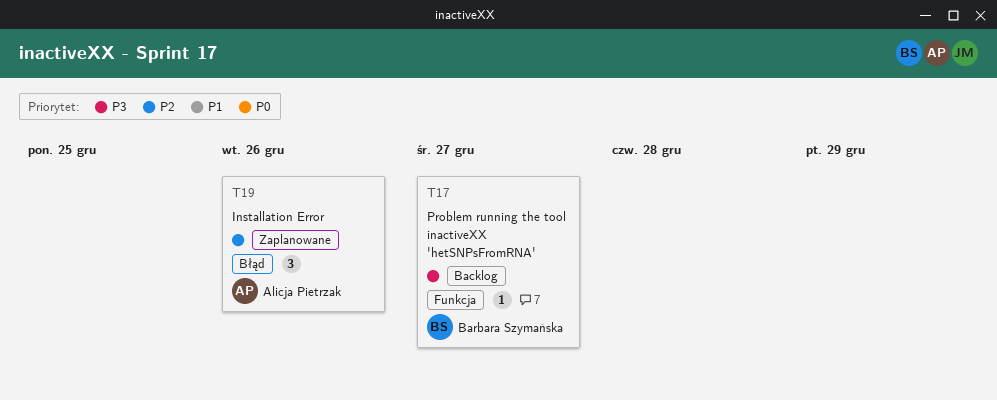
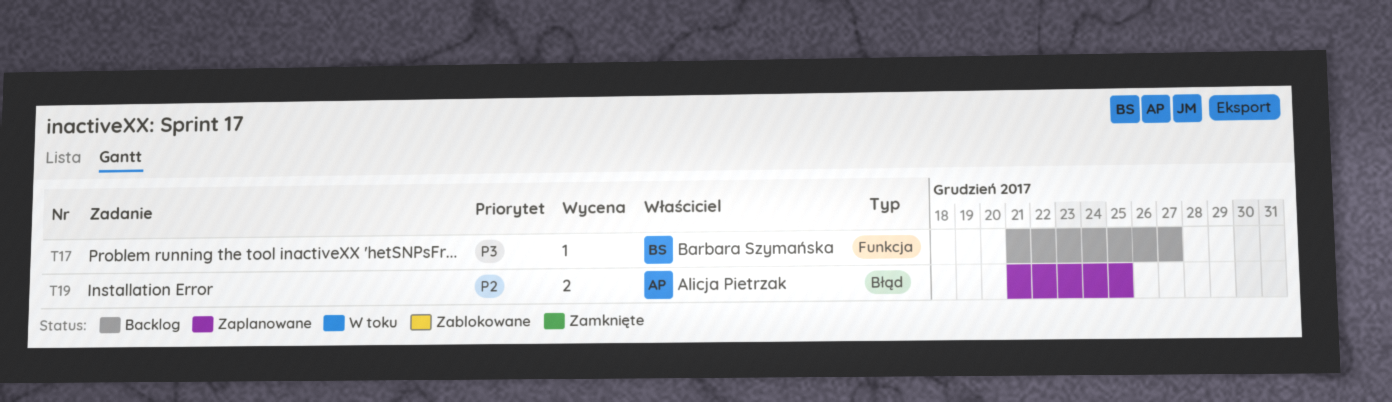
T19, estimate: 3 -> 2
T19, due: Dec 26 -> Dec 25

